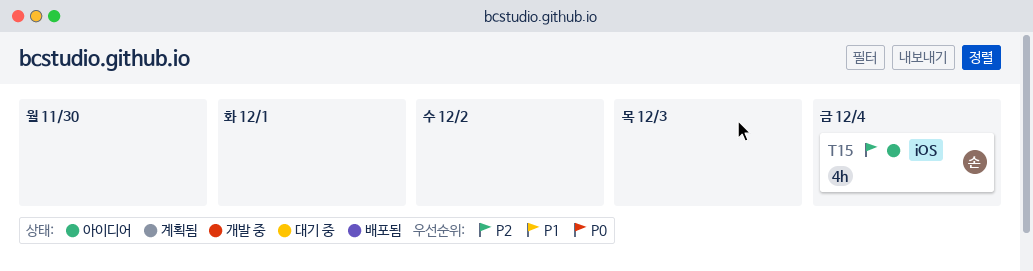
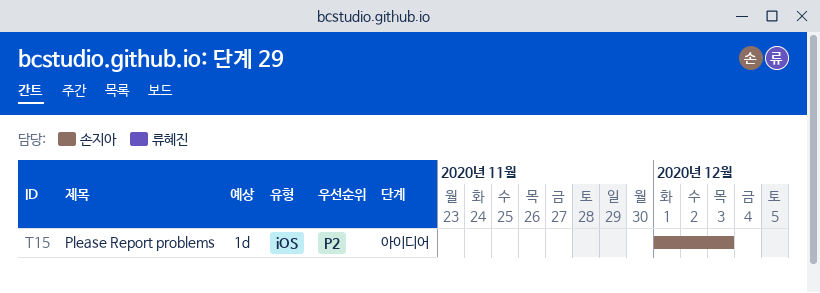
T15, estimate: 4h -> 1d
T15, due: Dec 4 -> Dec 3

